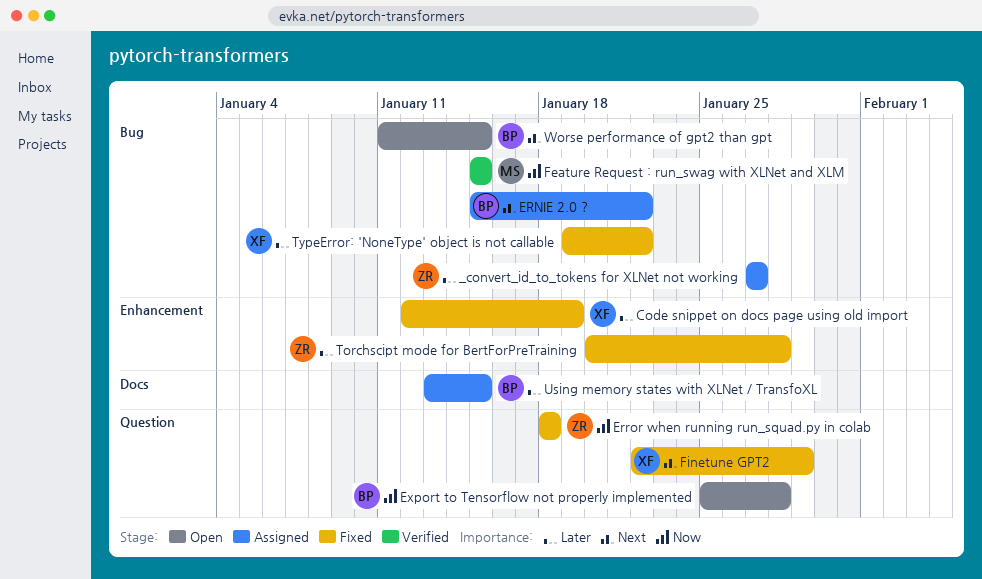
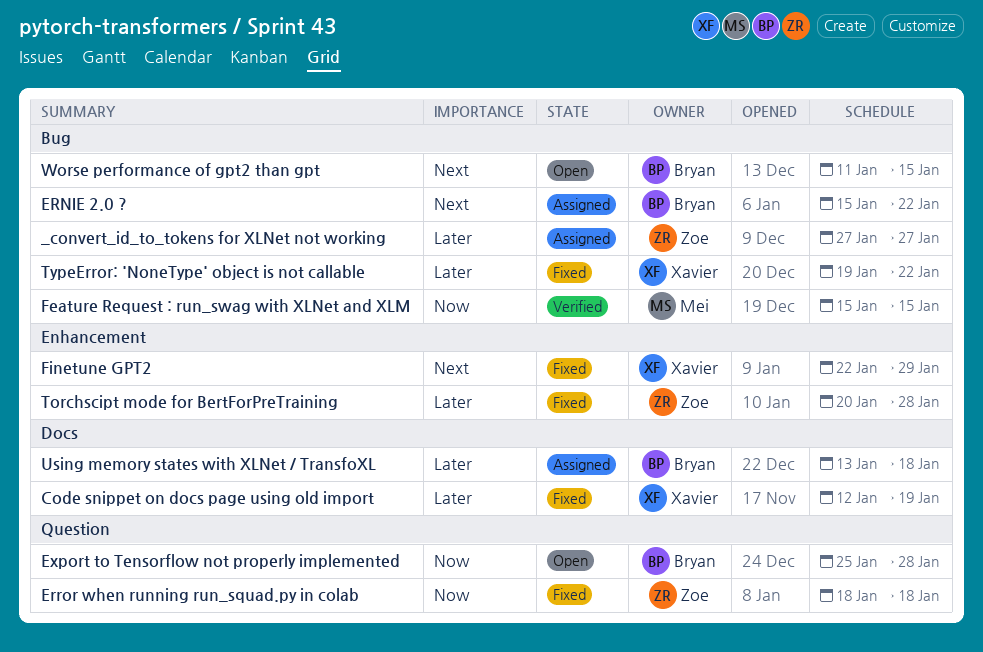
Code snippet on docs page using old import, label: Enhancement -> Docs
Finetune GPT2, label: Question -> Enhancement
Using memory states with XLNet / TransfoXL, due: Jan 15 -> Jan 18

